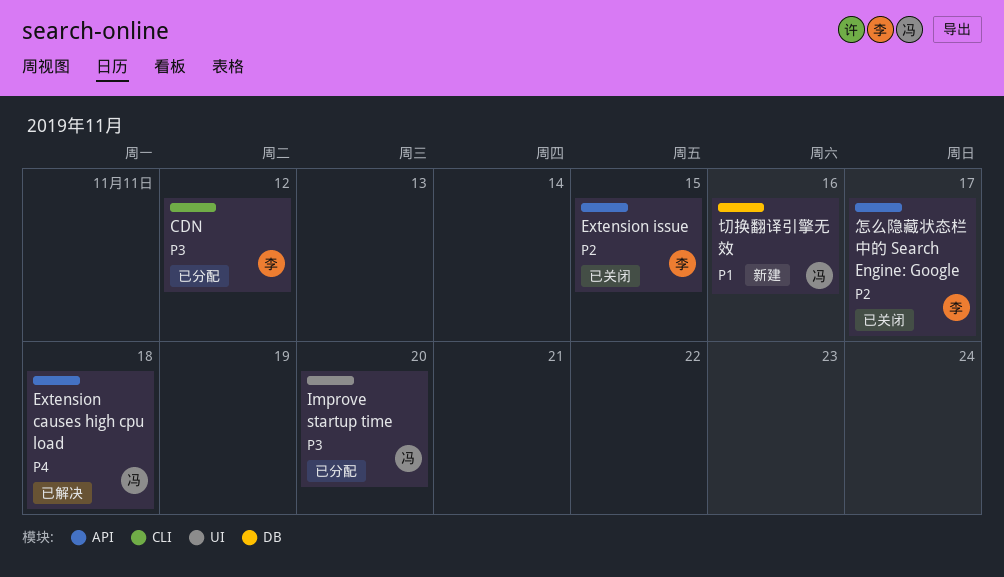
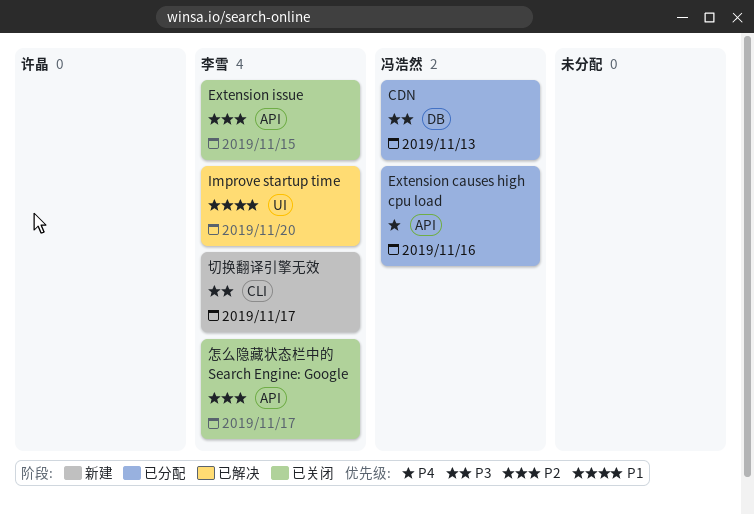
CDN, owner: 李雪 -> 冯浩然
CDN, label: CLI -> DB
CDN, due: Nov 12 -> Nov 13
Extension causes high cpu load, status: 已解决 -> 已分配
Extension causes high cpu load, due: Nov 18 -> Nov 16
Improve startup time, status: 已分配 -> 已解决
Improve startup time, owner: 冯浩然 -> 李雪
Improve startup time, priority: P3 -> P1
切换翻译引擎无效, owner: 冯浩然 -> 李雪
切换翻译引擎无效, priority: P1 -> P3
切换翻译引擎无效, label: DB -> CLI
切换翻译引擎无效, due: Nov 16 -> Nov 17

